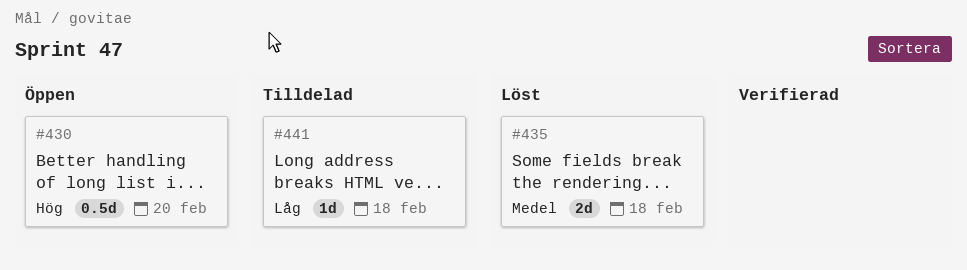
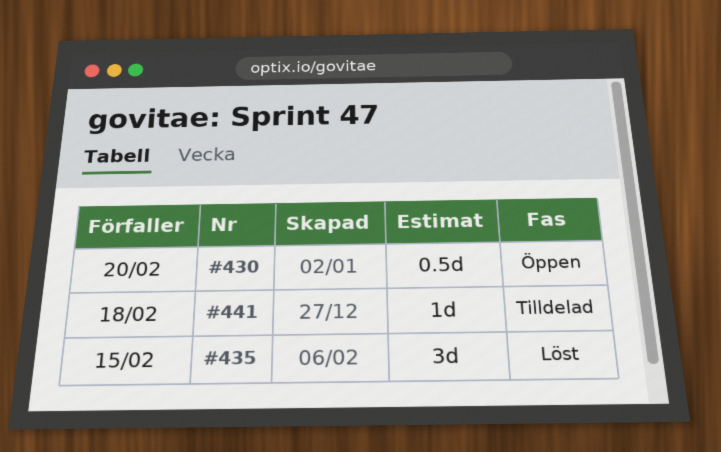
#435, estimate: 2d -> 3d
#435, due: Feb 18 -> Feb 15

